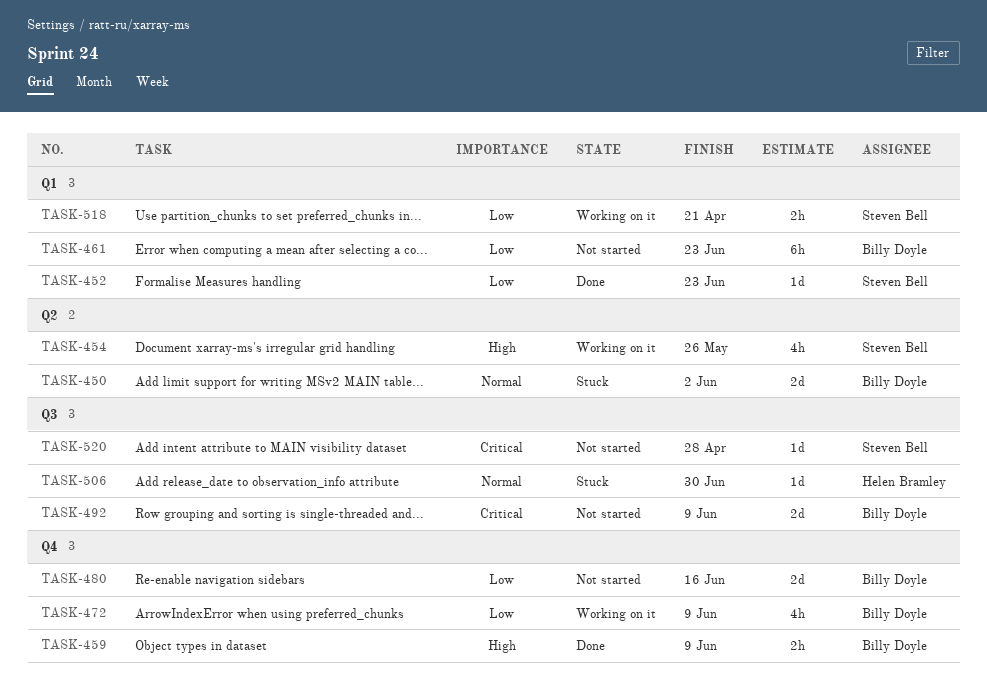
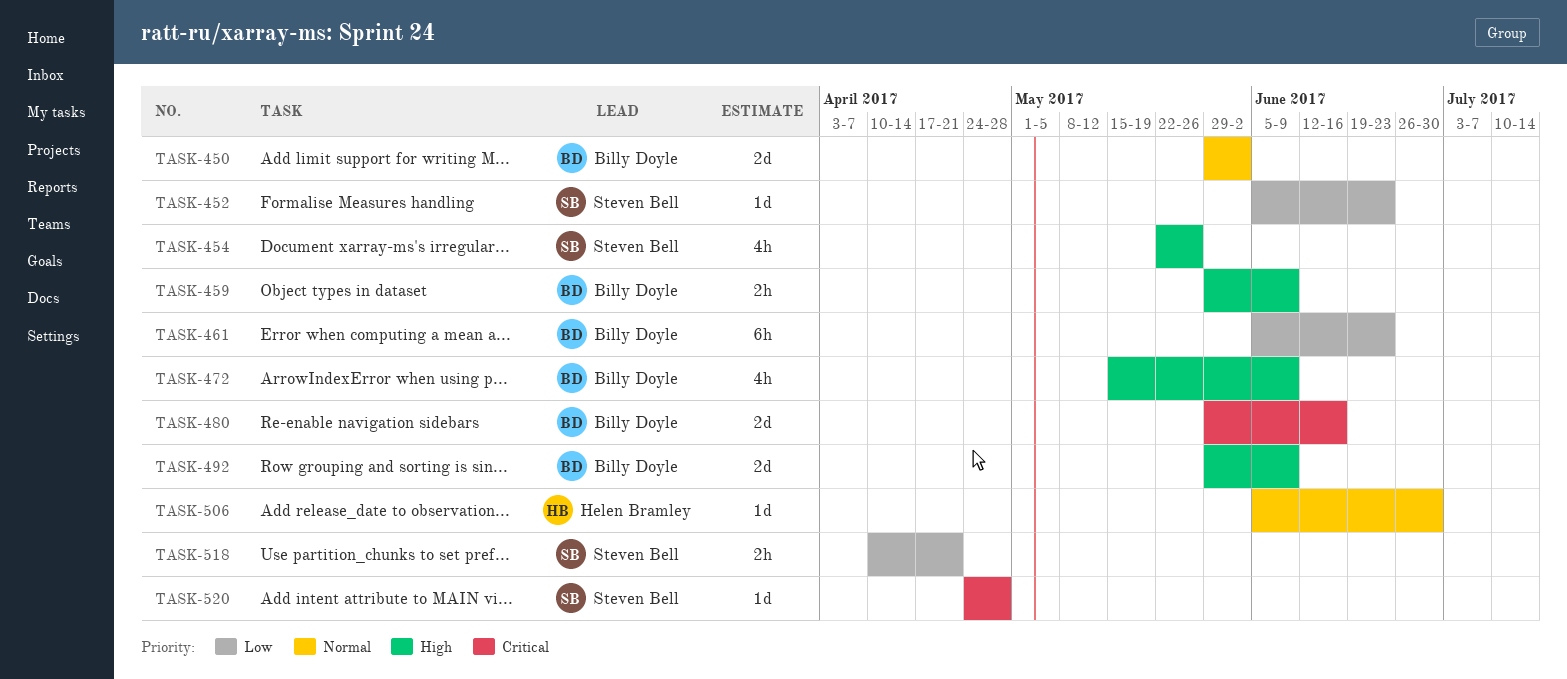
TASK-472, priority: Low -> High
TASK-480, priority: Low -> Critical
TASK-492, priority: Critical -> High

